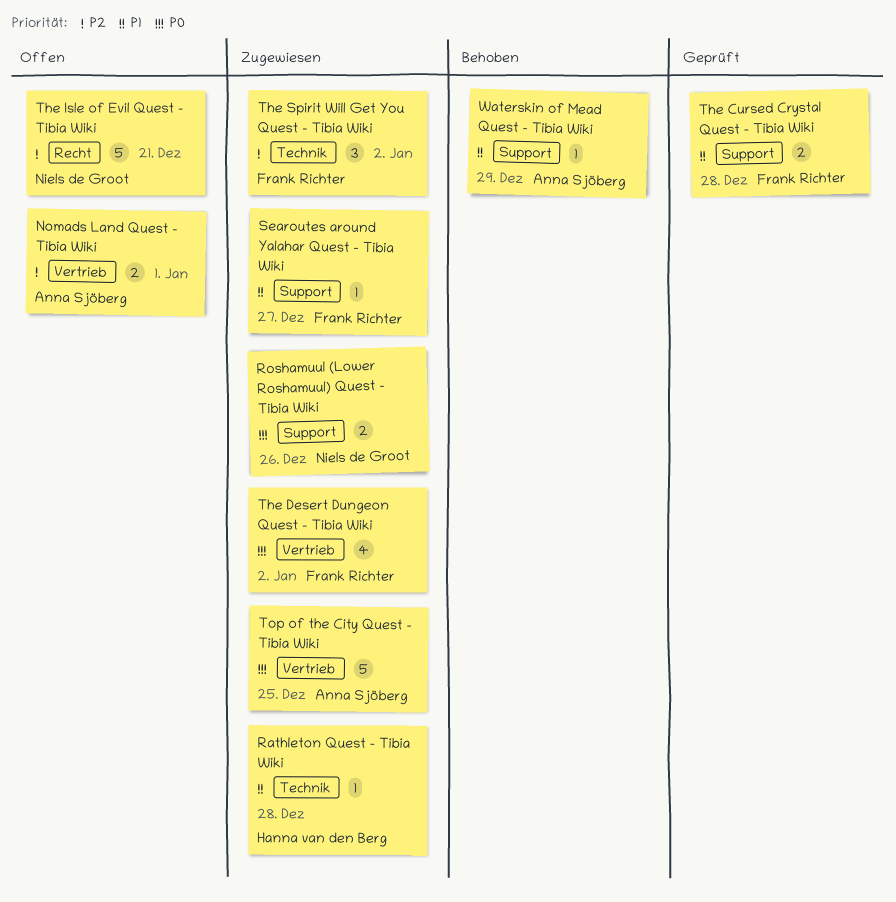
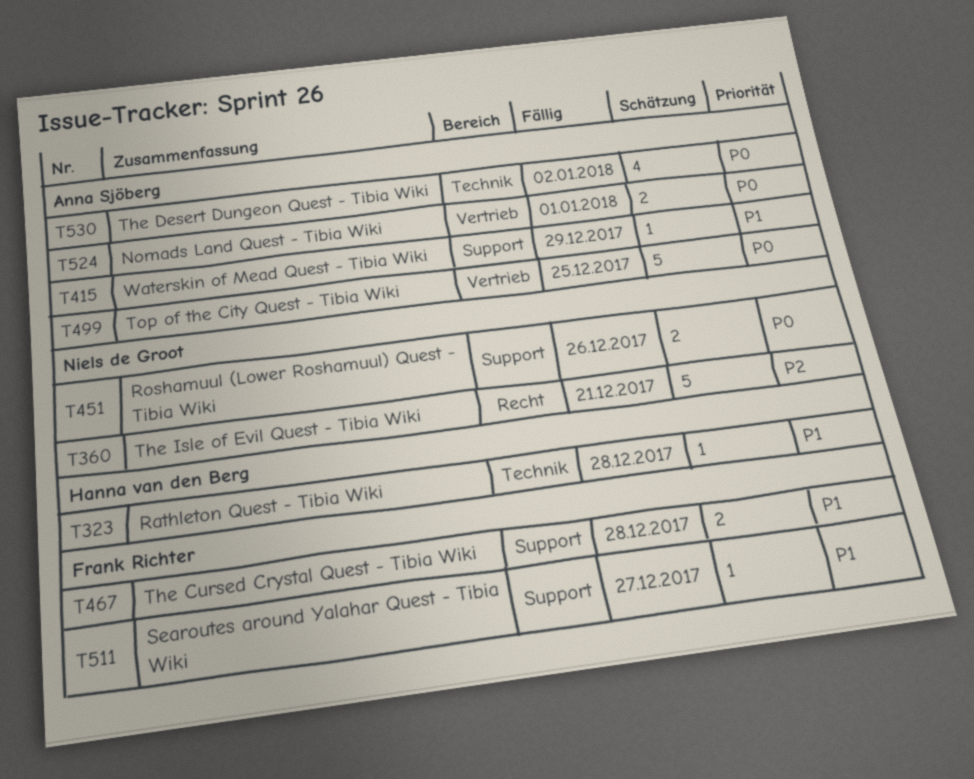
Nomads Land Quest - Tibia Wiki, priority: P2 -> P0
The Desert Dungeon Quest - Tibia Wiki, owner: Frank Richter -> Anna Sjöberg
The Desert Dungeon Quest - Tibia Wiki, label: Vertrieb -> Technik
The Spirit Will Get You Quest - Tibia Wiki: present -> none

